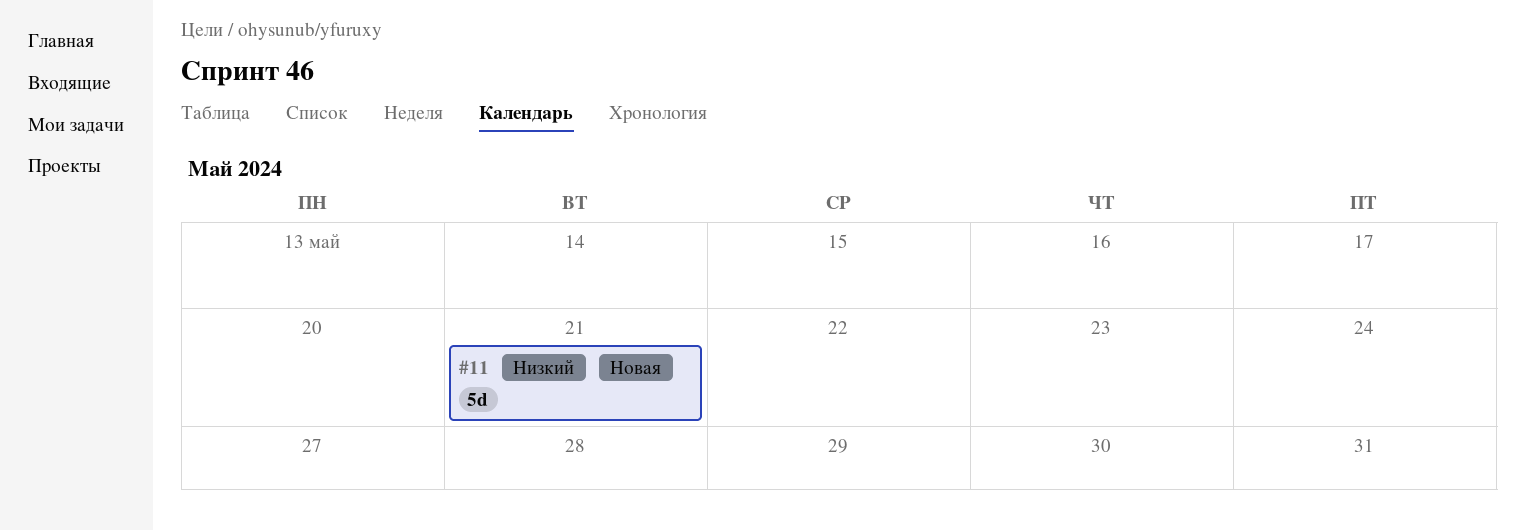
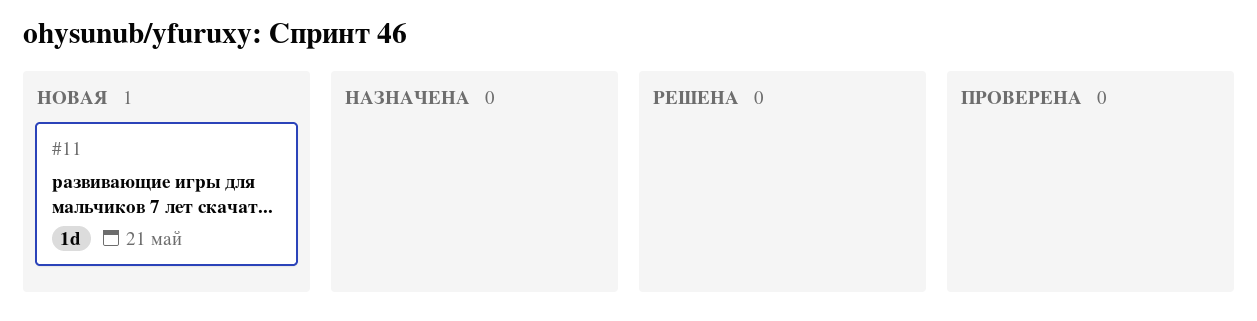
#11, estimate: 5d -> 1d

